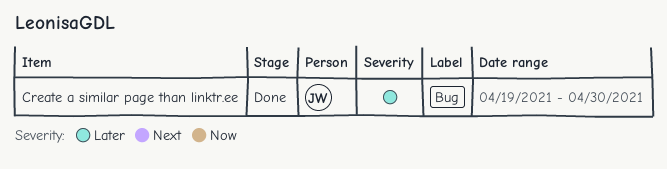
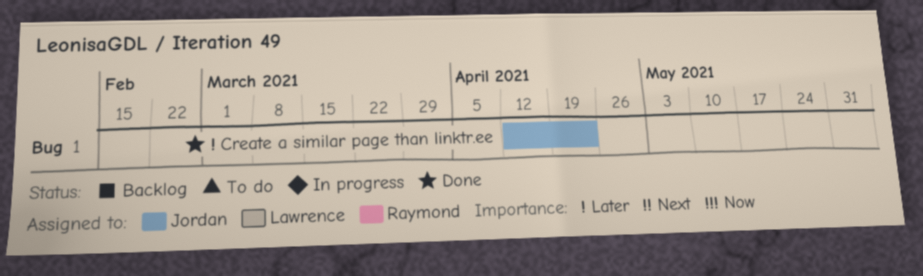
Create a similar page than linktr.ee, start: Apr 19 -> Apr 12
Create a similar page than linktr.ee, due: Apr 30 -> Apr 23

